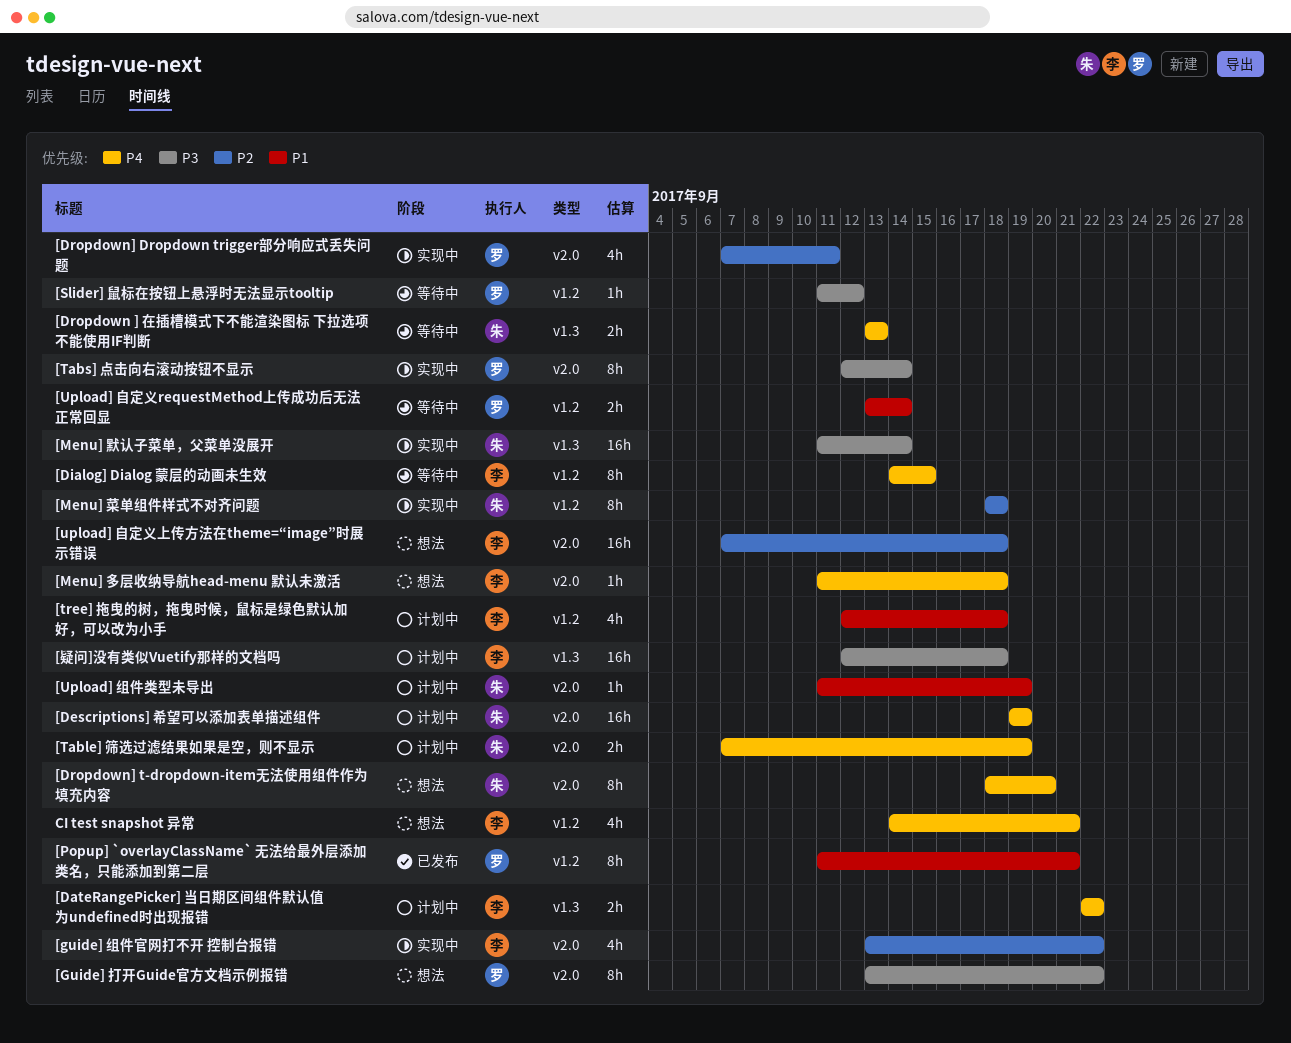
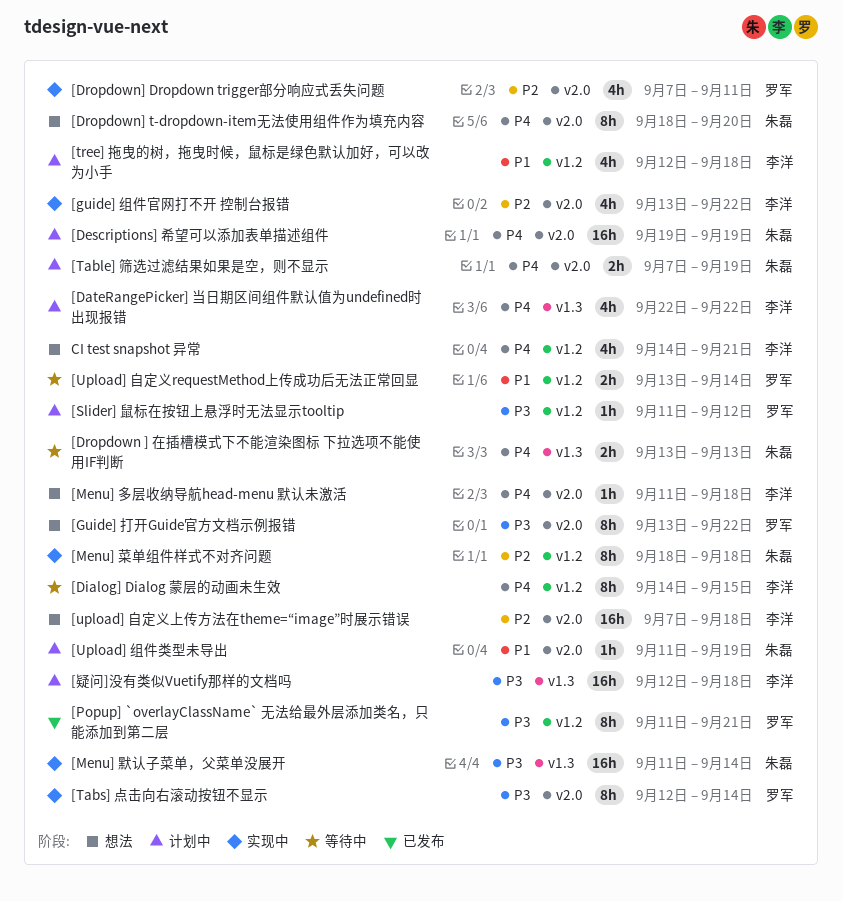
[DateRangePicker] 当日期区间组件默认值为undefined时出现报错, estimate: 2h -> 4h
[Popup] `overlayClassName` 无法给最外层添加类名，只能添加到第二层, priority: P1 -> P3
[Slider] 鼠标在按钮上悬浮时无法显示tooltip, status: 等待中 -> 计划中

